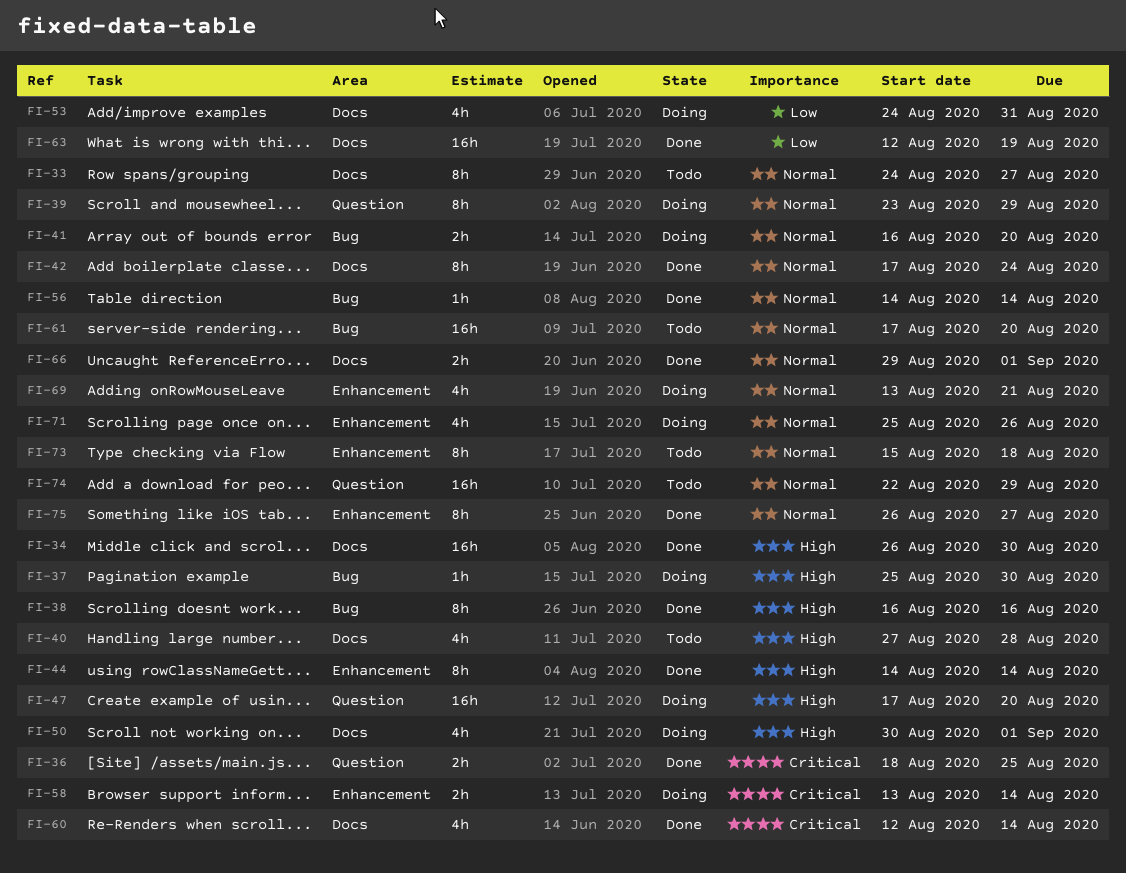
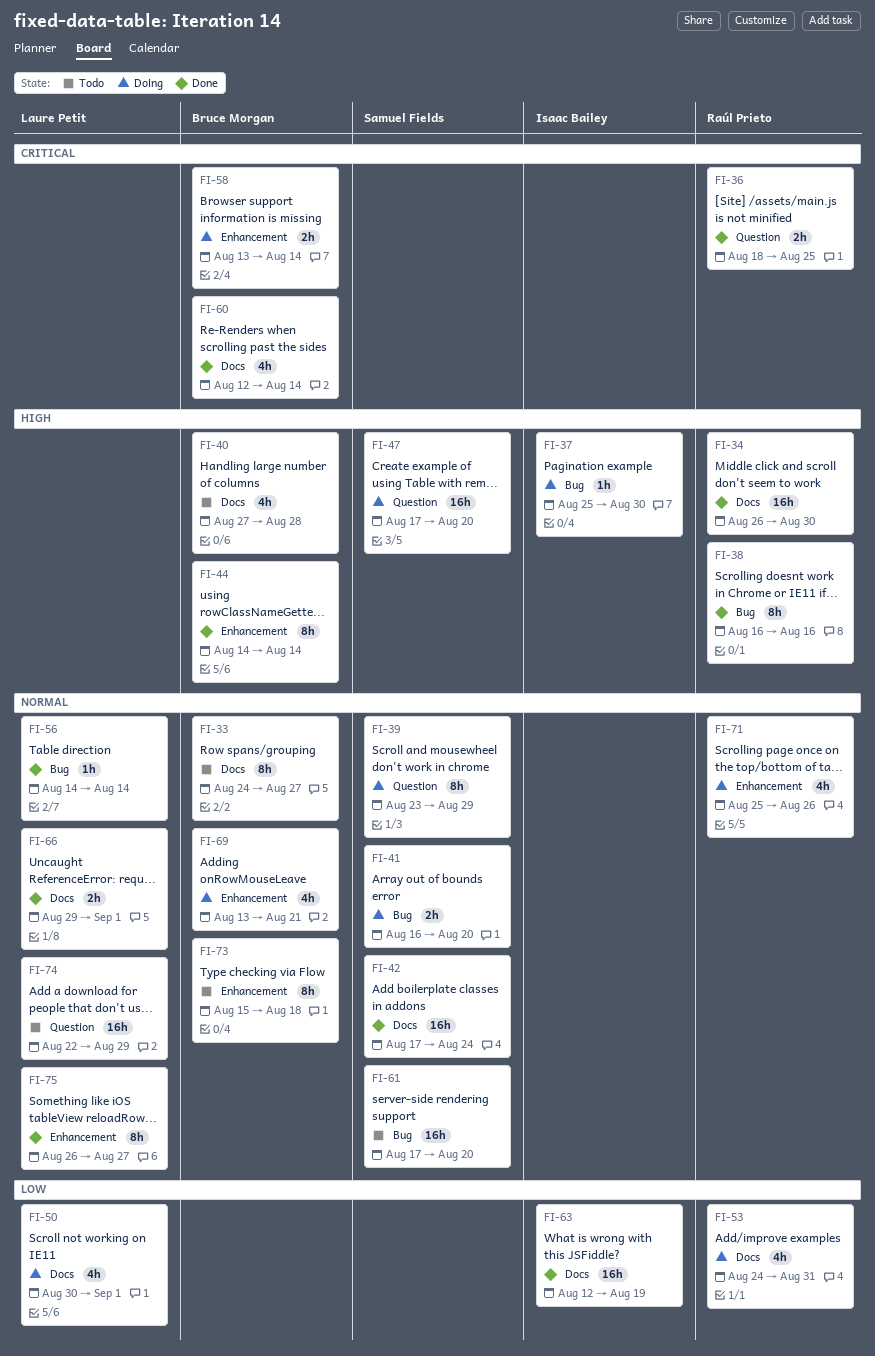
FI-42, estimate: 8h -> 16h
FI-50, priority: High -> Low

